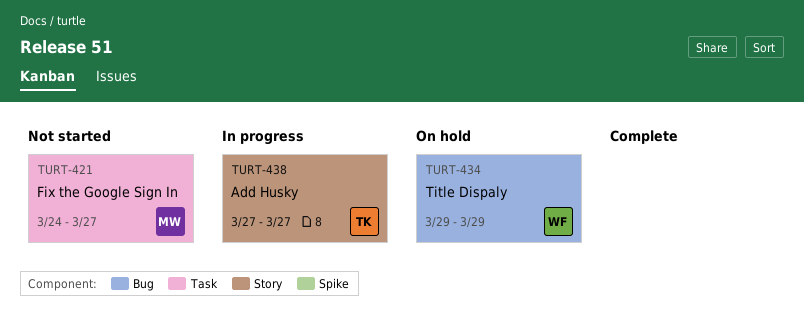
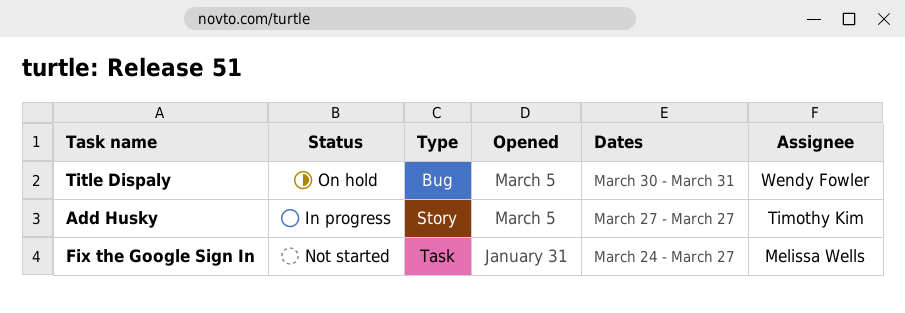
Title Dispaly, start: Mar 29 -> Mar 30
Title Dispaly, due: Mar 29 -> Mar 31

